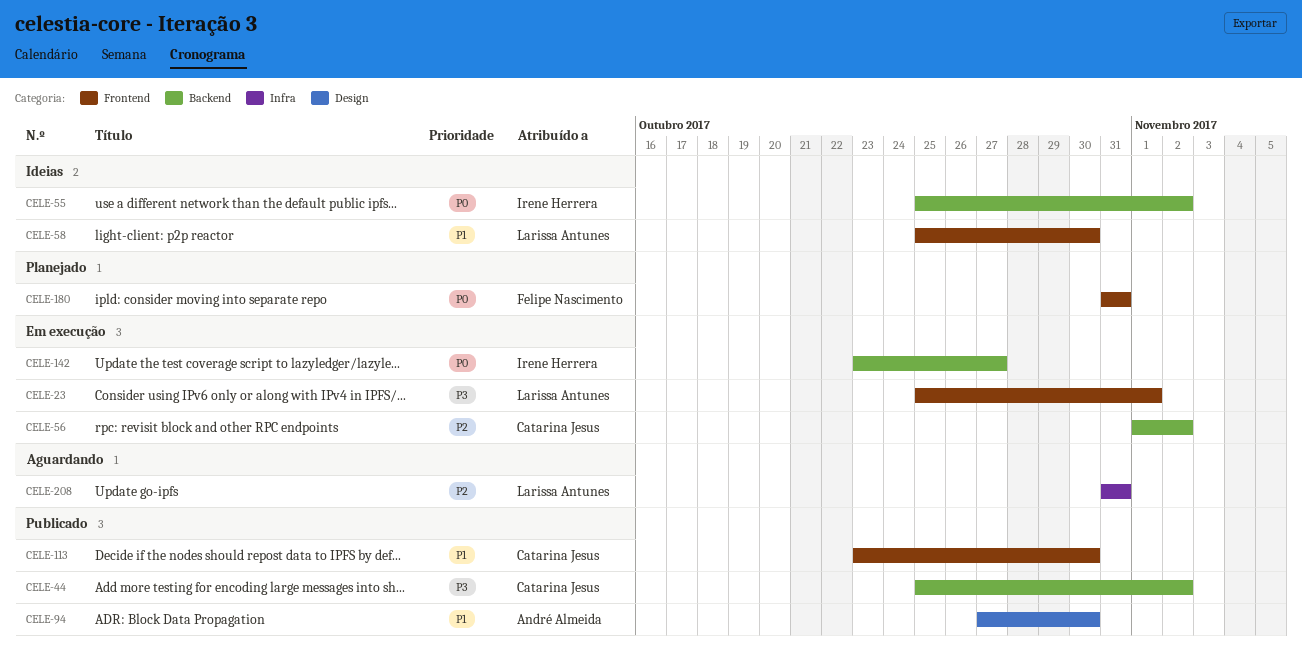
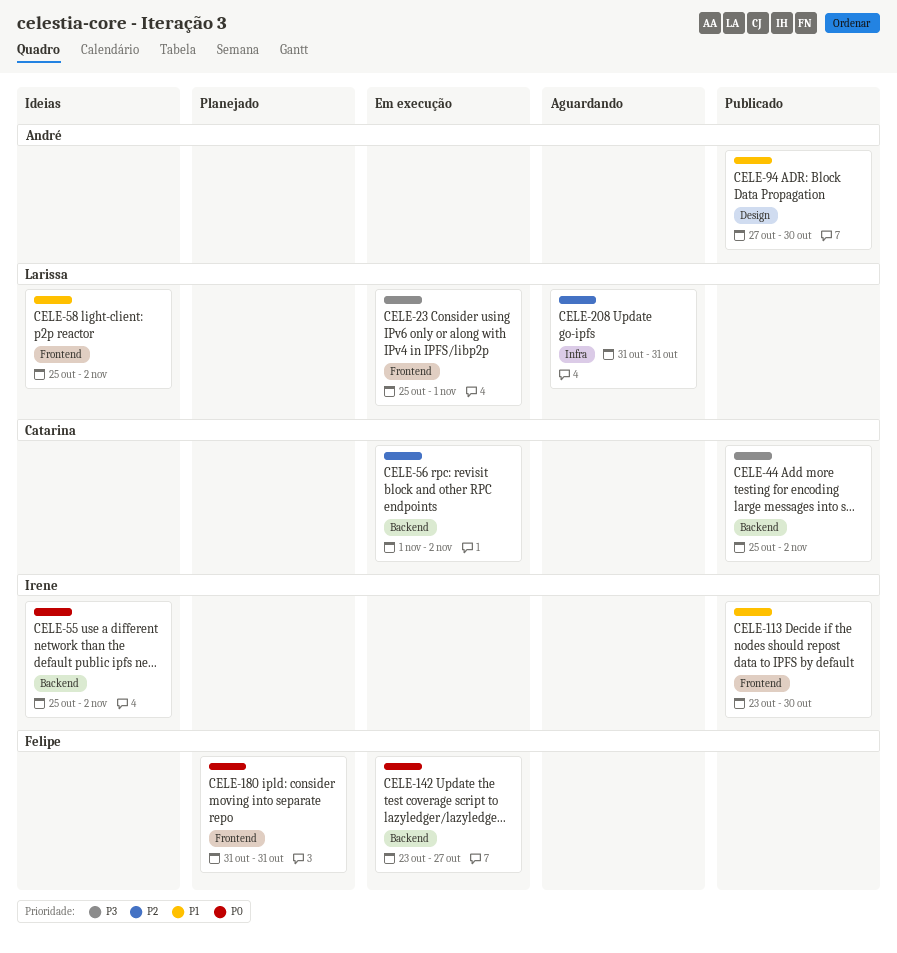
CELE-58, due: Oct 30 -> Nov 2
CELE-113, owner: Catarina Jesus -> Irene Herrera
CELE-142, owner: Irene Herrera -> Felipe Nascimento

